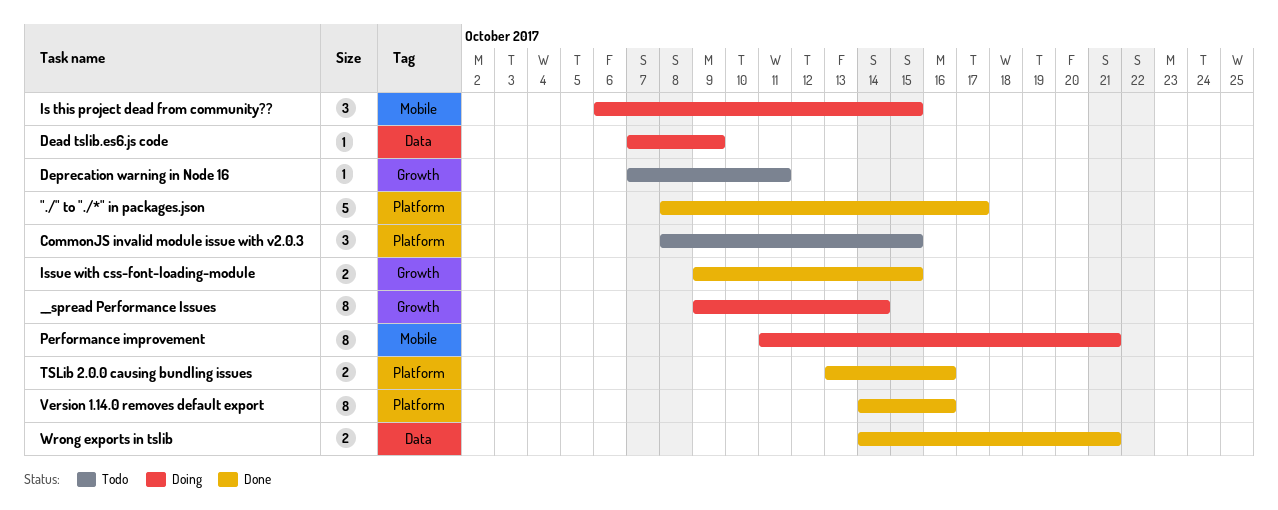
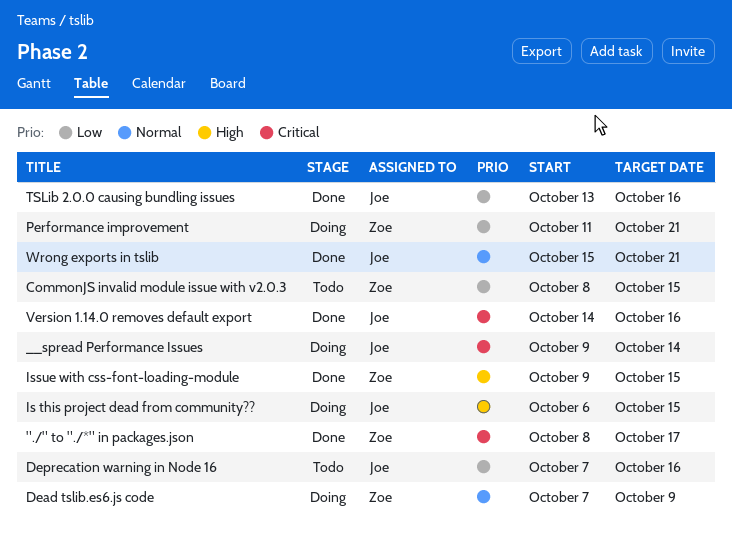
Deprecation warning in Node 16, due: Oct 11 -> Oct 16
Wrong exports in tslib, start: Oct 14 -> Oct 15

